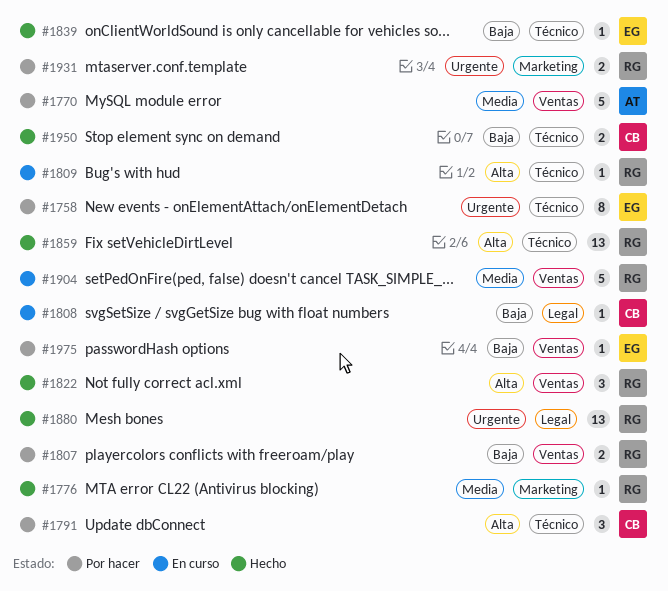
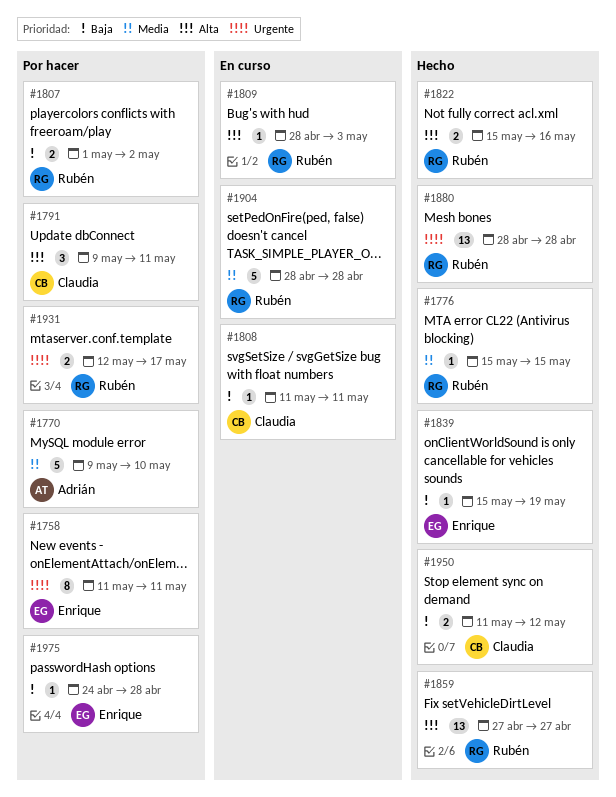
#1822, estimate: 3 -> 2

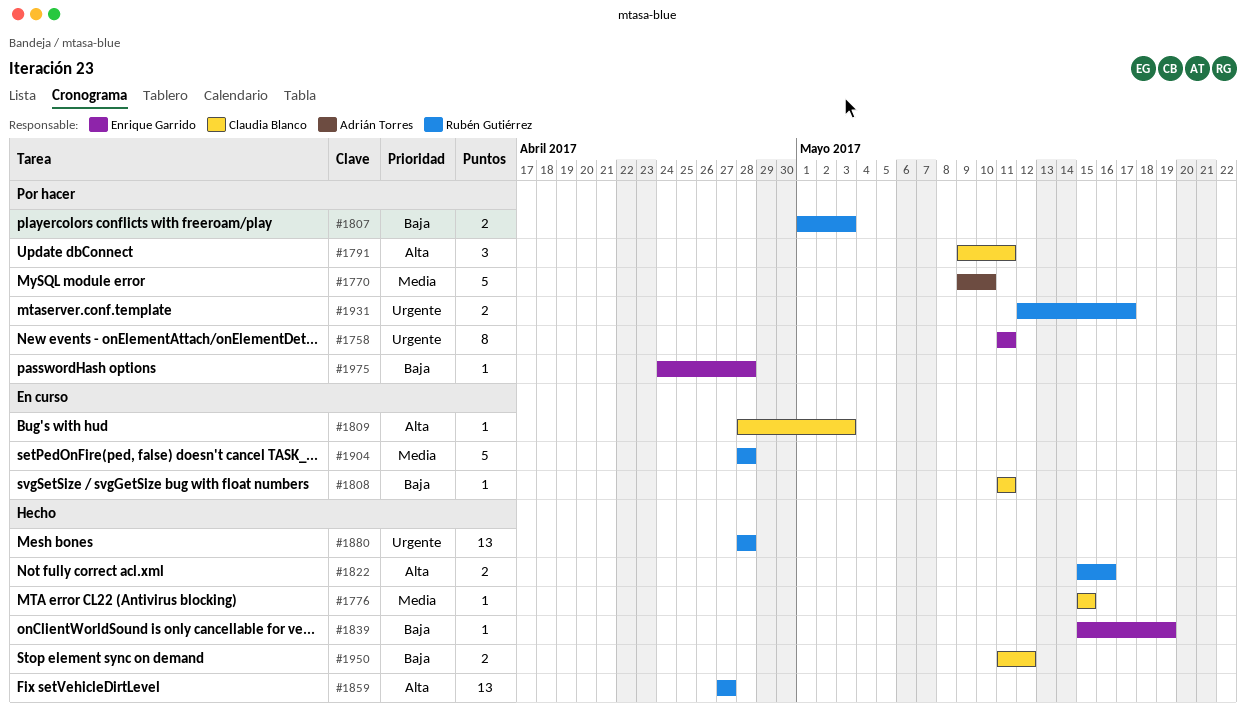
#1776, owner: Rubén Gutiérrez -> Claudia Blanco
#1807, due: May 2 -> May 3
#1809, owner: Rubén Gutiérrez -> Claudia Blanco

